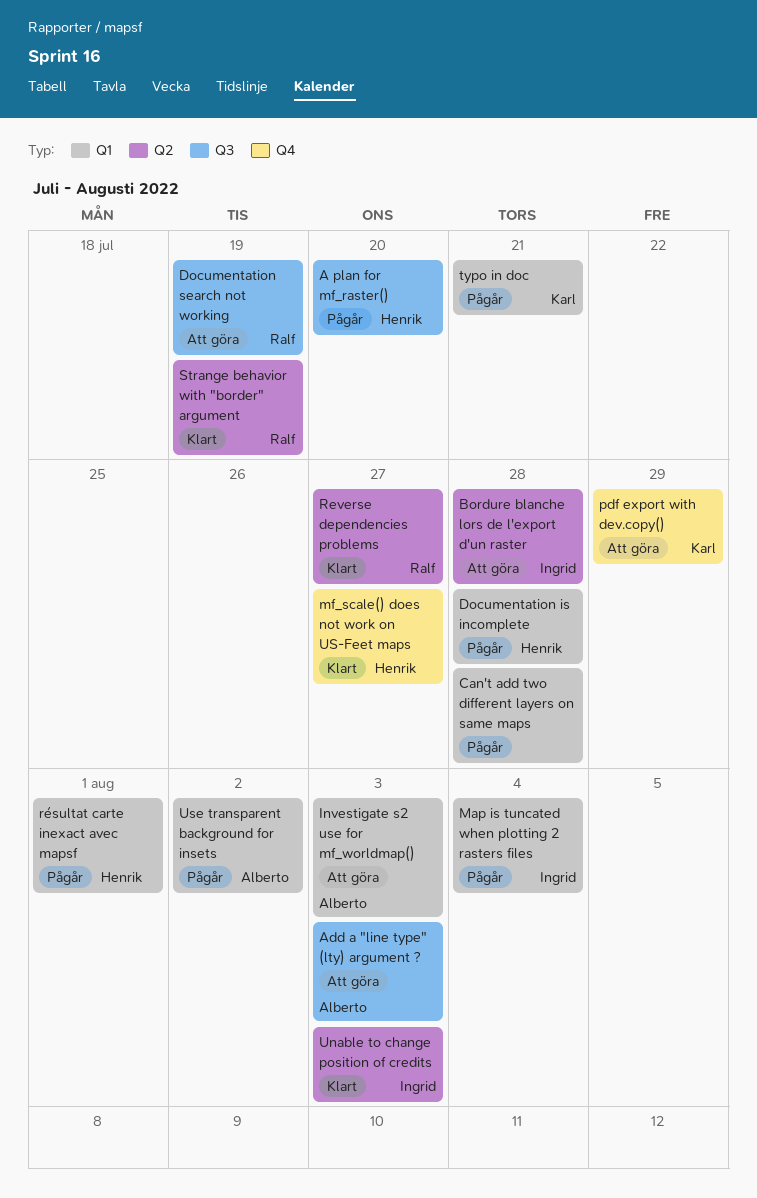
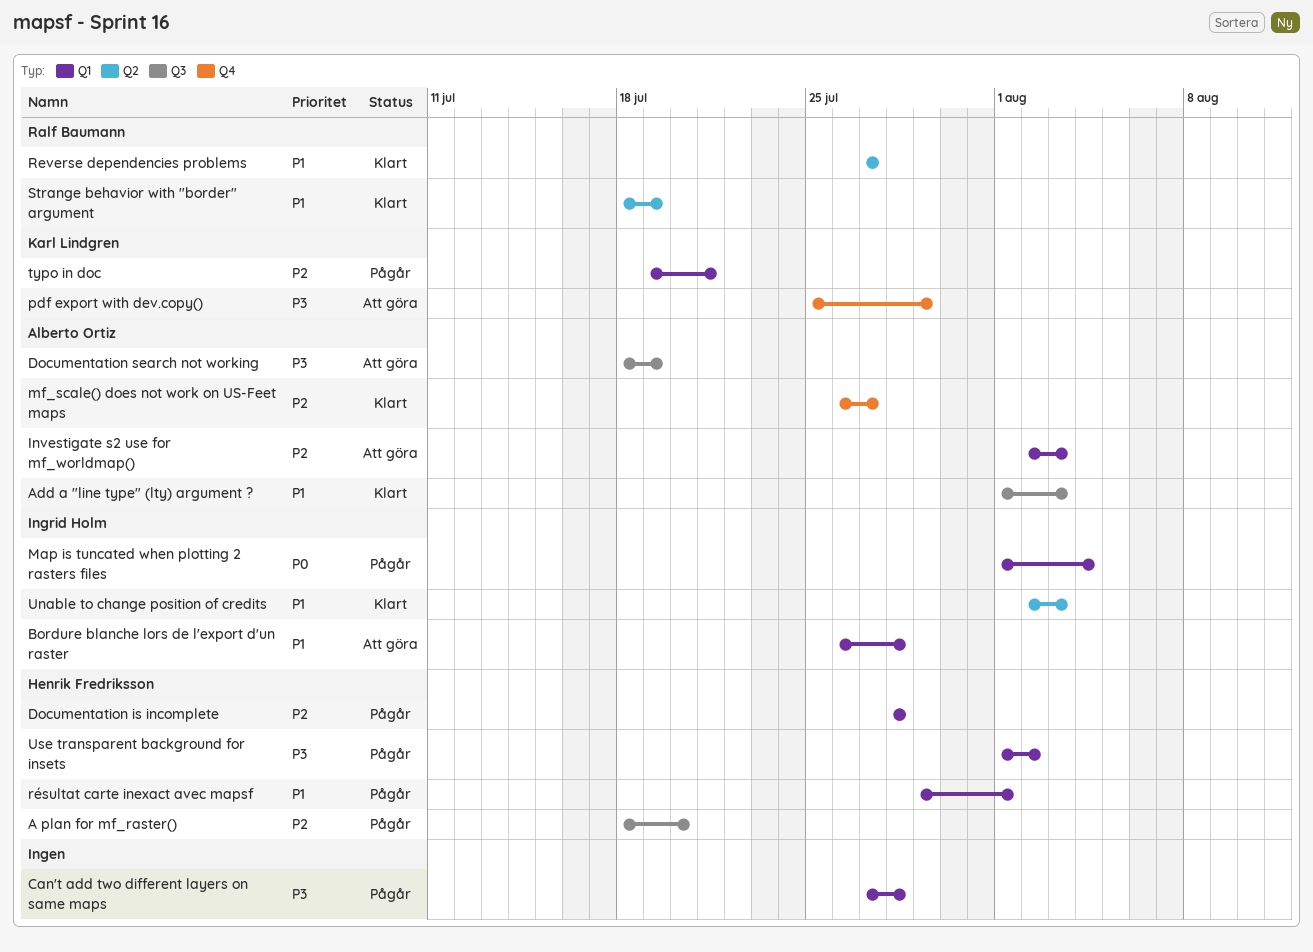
Add a "line type" (lty) argument ?, status: Att göra -> Klart
Bordure blanche lors de l'export d'un raster, label: Q2 -> Q1
Documentation search not working, owner: Ralf Baumann -> Alberto Ortiz
mf_scale() does not work on US-Feet maps, owner: Henrik Fredriksson -> Alberto Ortiz
Use transparent background for insets, owner: Alberto Ortiz -> Henrik Fredriksson

